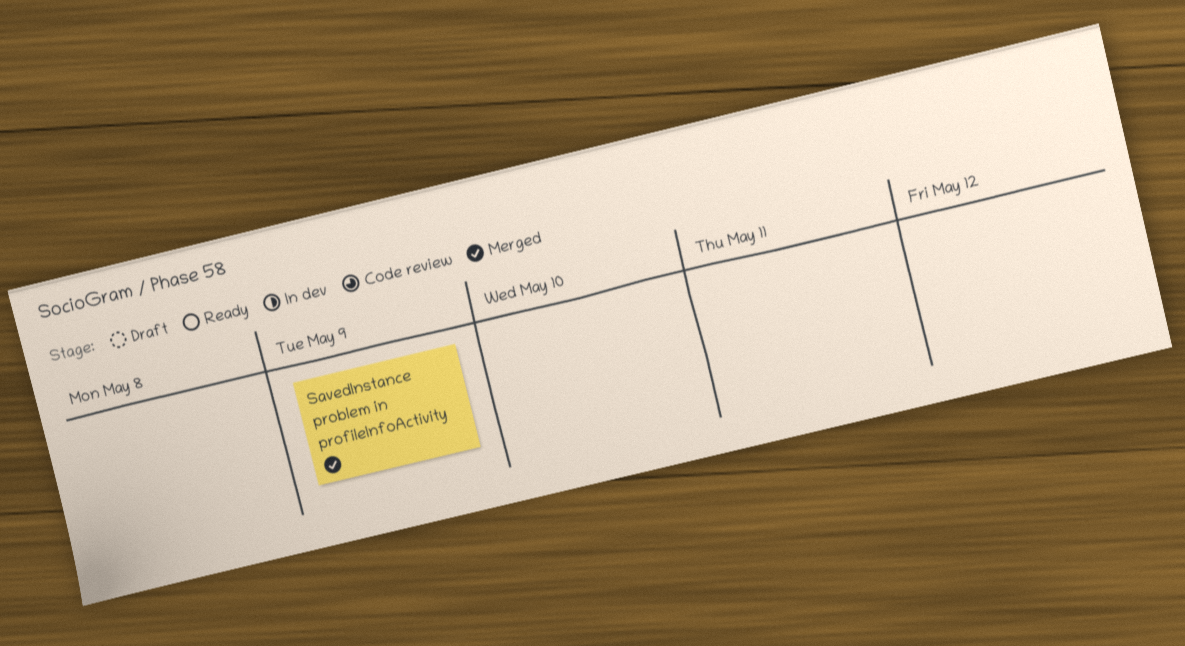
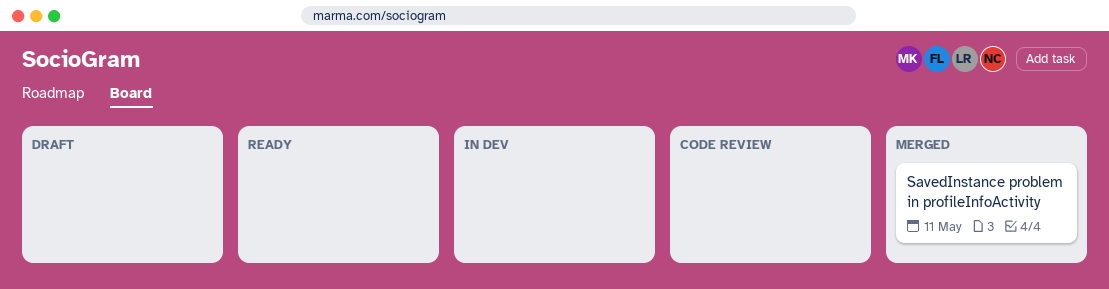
SavedInstance problem in profileInfoActivity, due: May 9 -> May 11

